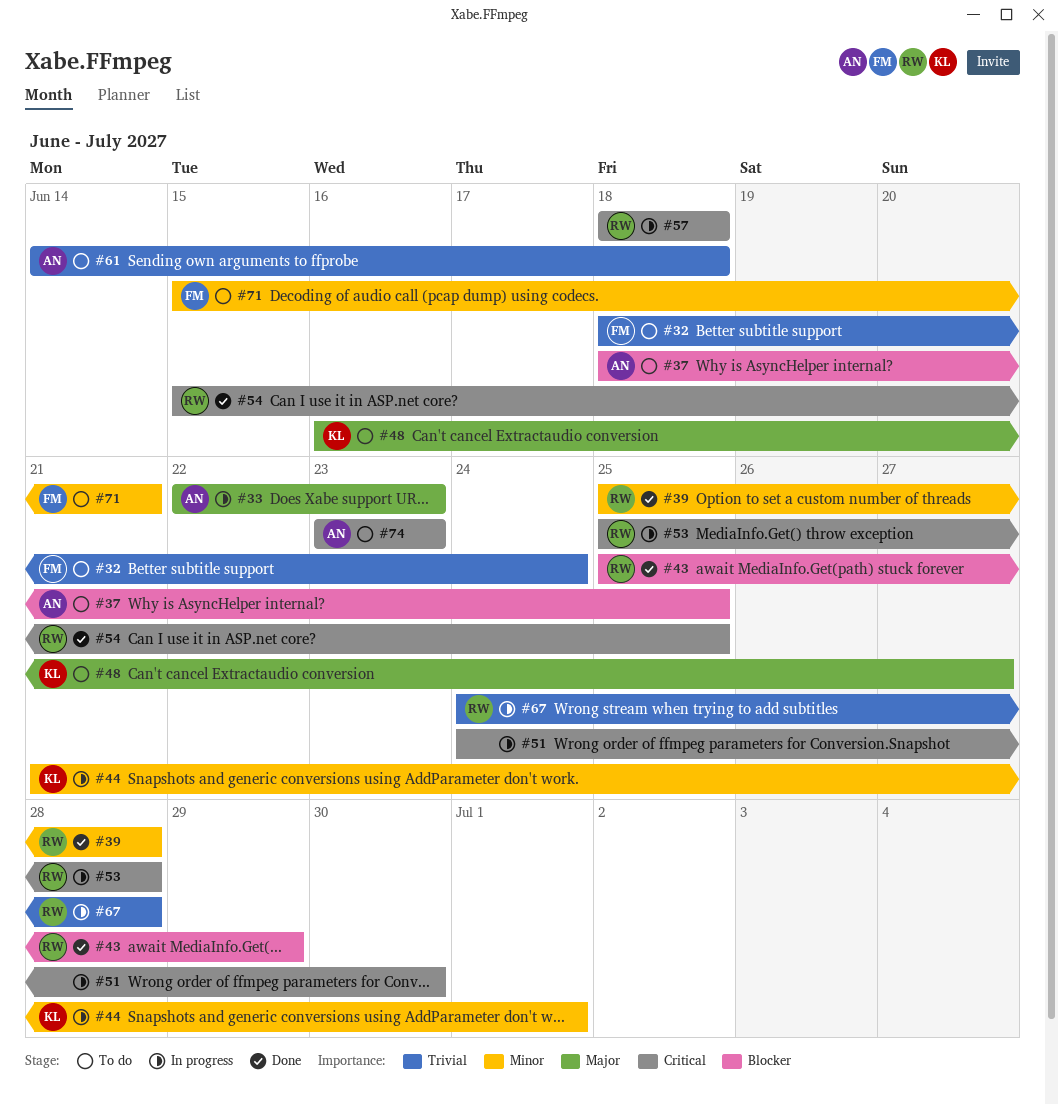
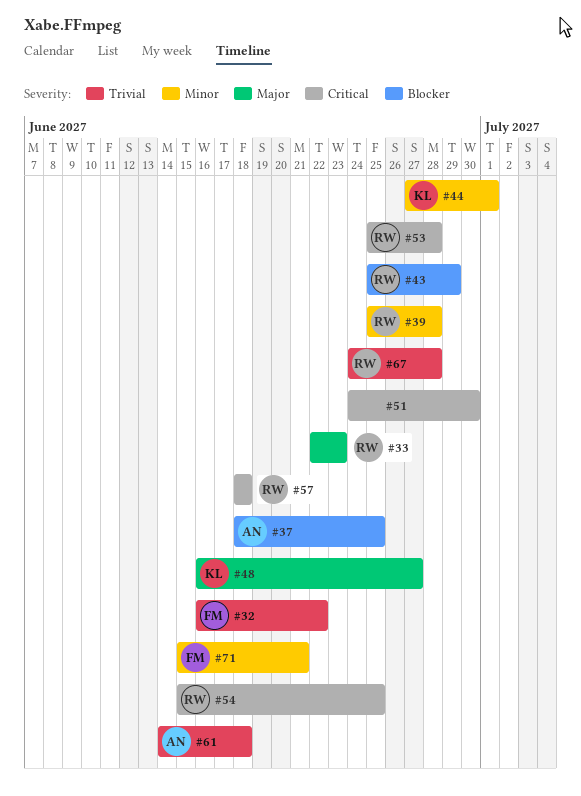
#32, start: Jun 18 -> Jun 16
#32, due: Jun 24 -> Jun 22
#33, owner: AN -> RW
#44, start: Jun 21 -> Jun 27
#74: present -> none

